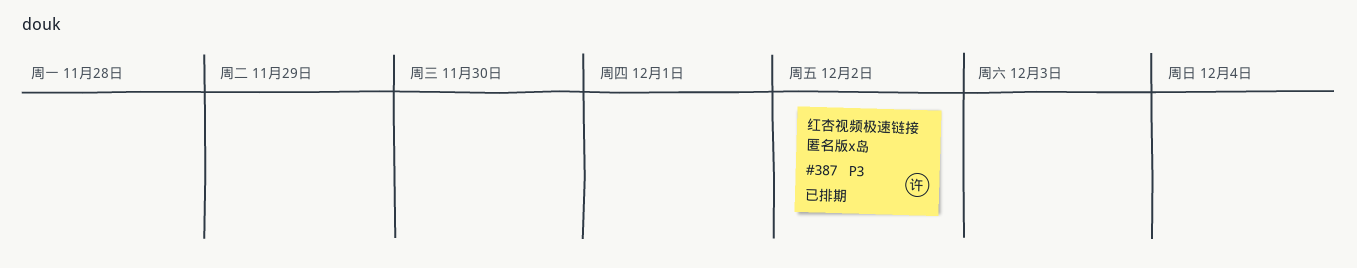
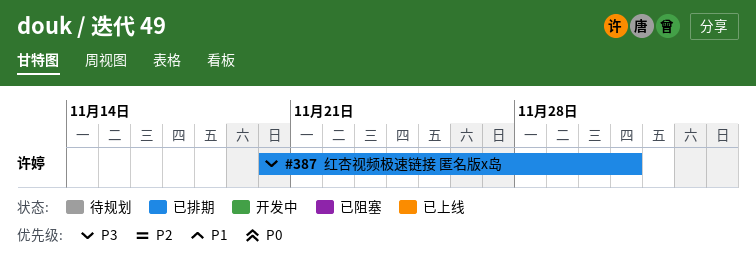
#387, due: Dec 2 -> Dec 1

